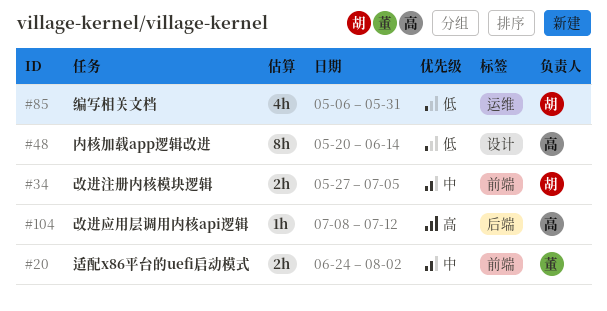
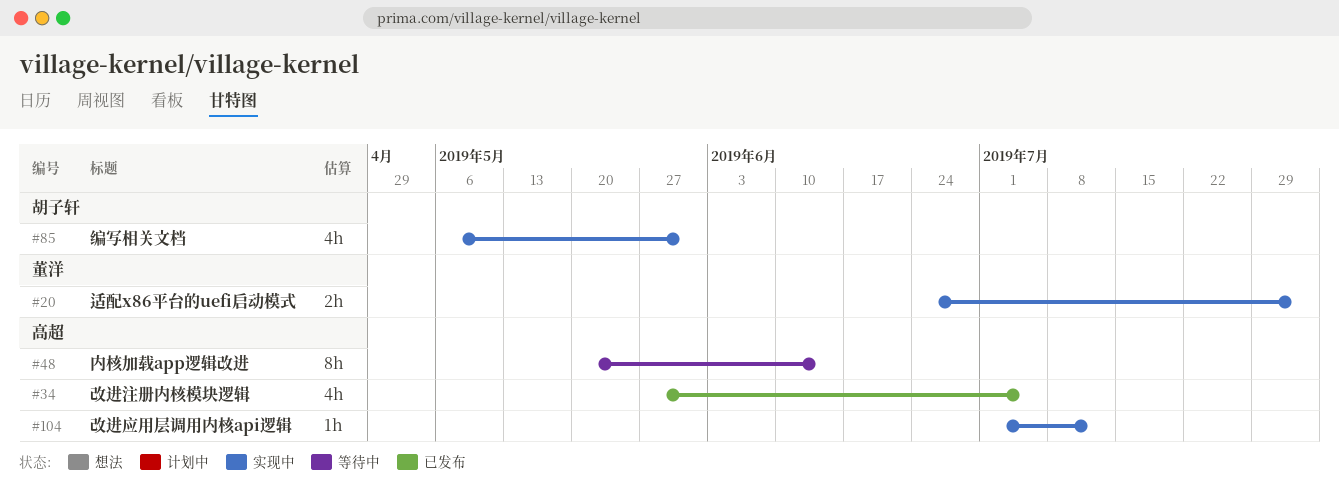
#34, owner: 胡子轩 -> 高超
#34, estimate: 2h -> 4h
#104, start: Jul 8 -> Jul 1

